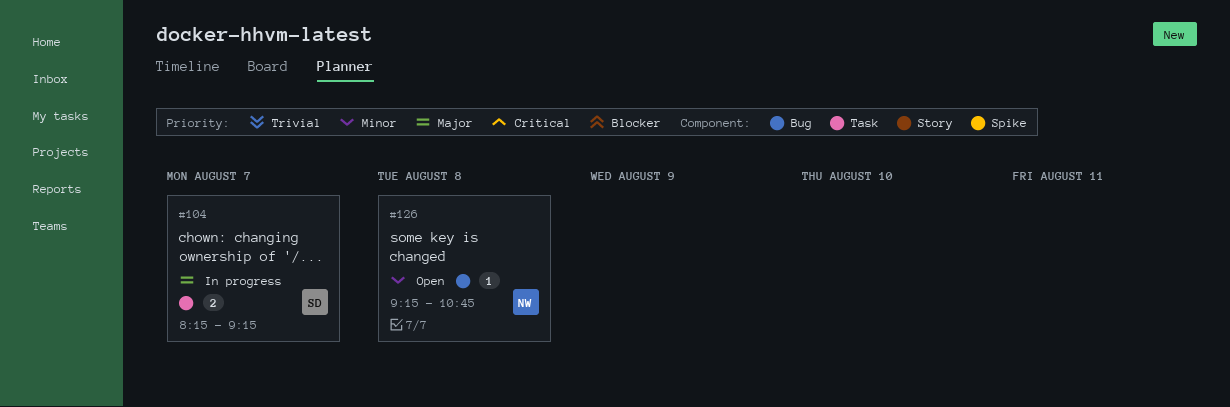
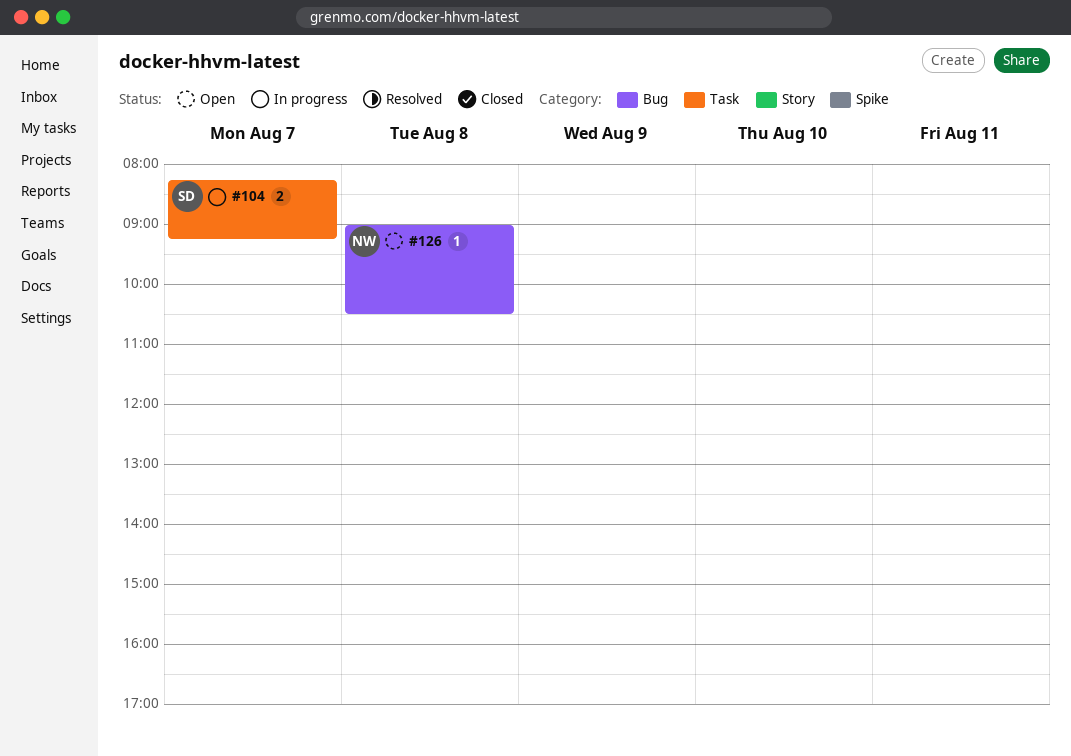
#126, begins: 09:15 -> 09:00
#126, ends: 10:45 -> 10:30

